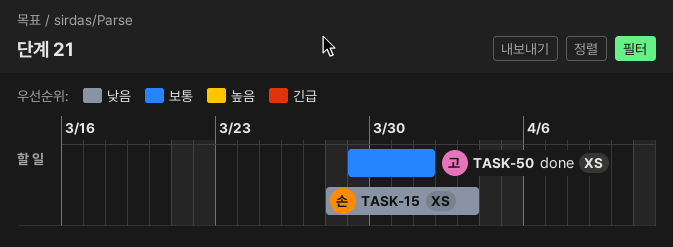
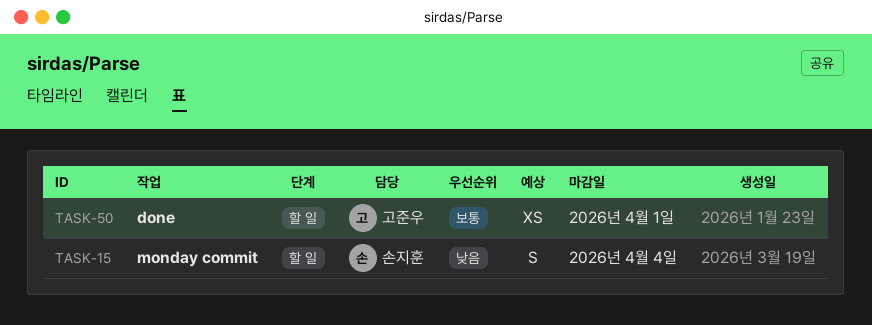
TASK-15, estimate: XS -> S
TASK-15, due: Apr 3 -> Apr 4

